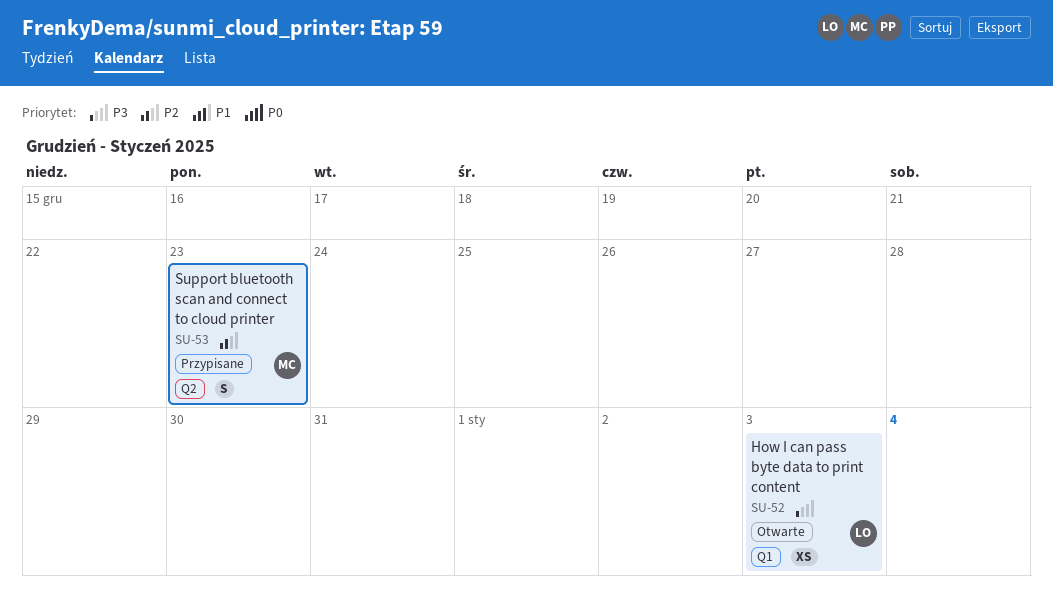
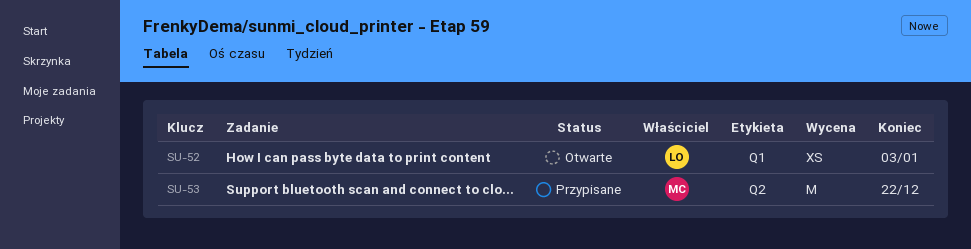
SU-53, estimate: S -> M
SU-53, due: Dec 23 -> Dec 22

